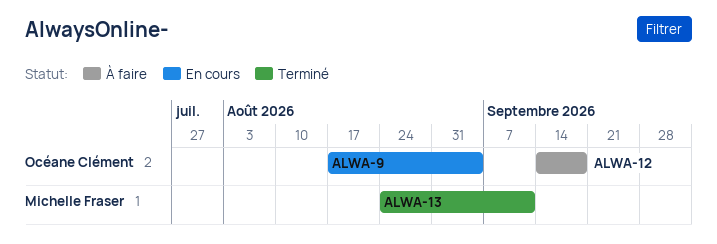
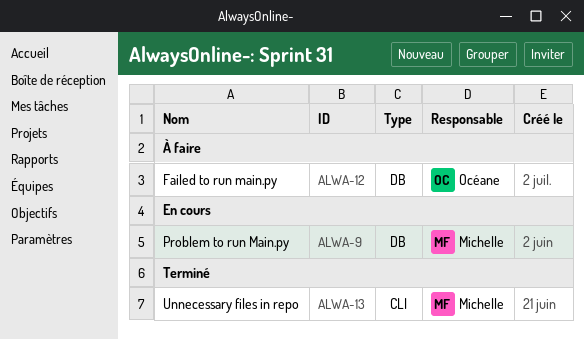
ALWA-9, owner: Océane Clément -> Michelle Fraser

